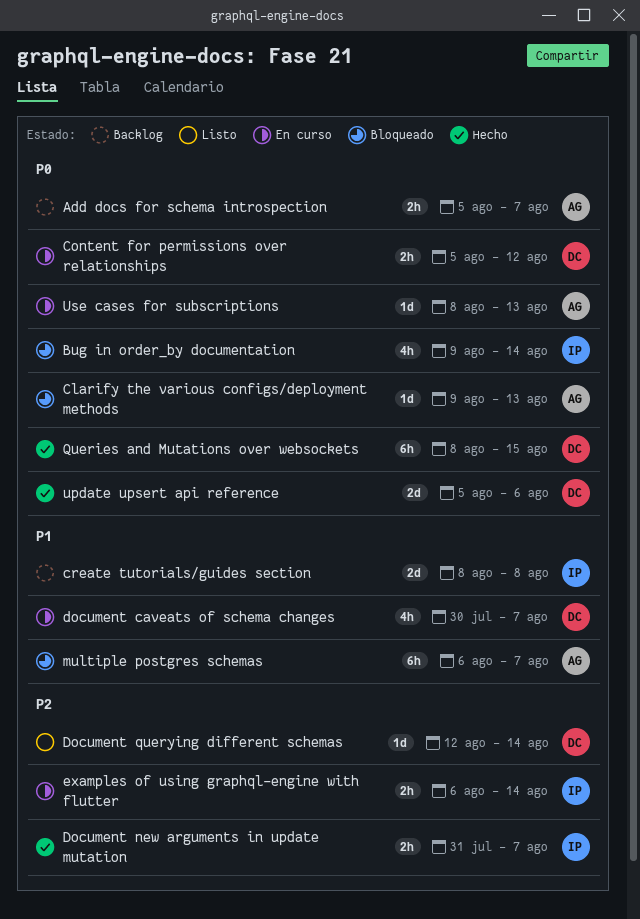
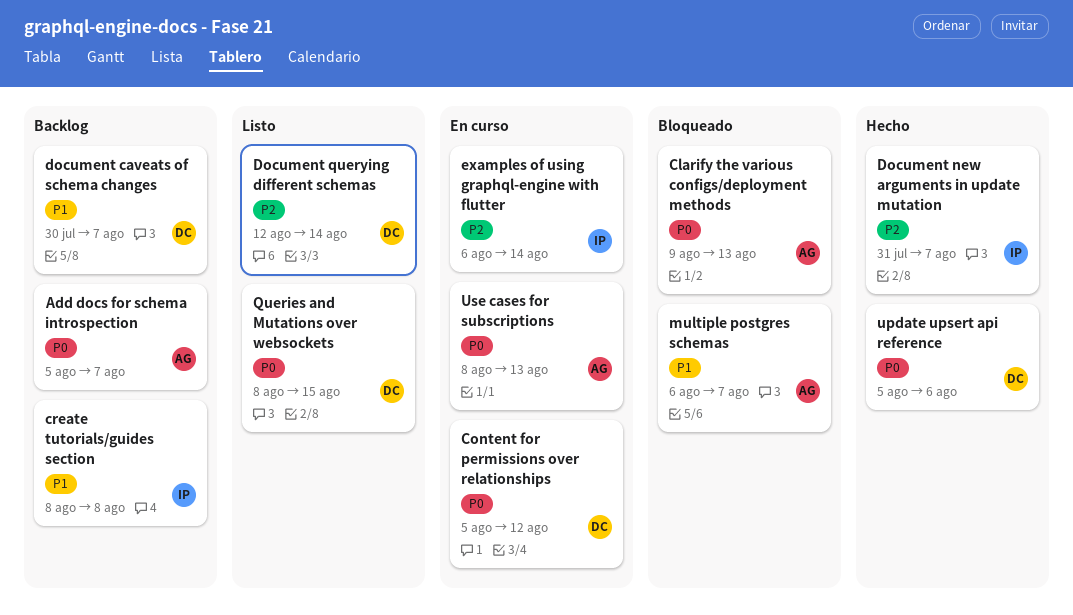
Bug in order_by documentation: present -> none
document caveats of schema changes, status: En curso -> Backlog
Queries and Mutations over websockets, status: Hecho -> Listo

